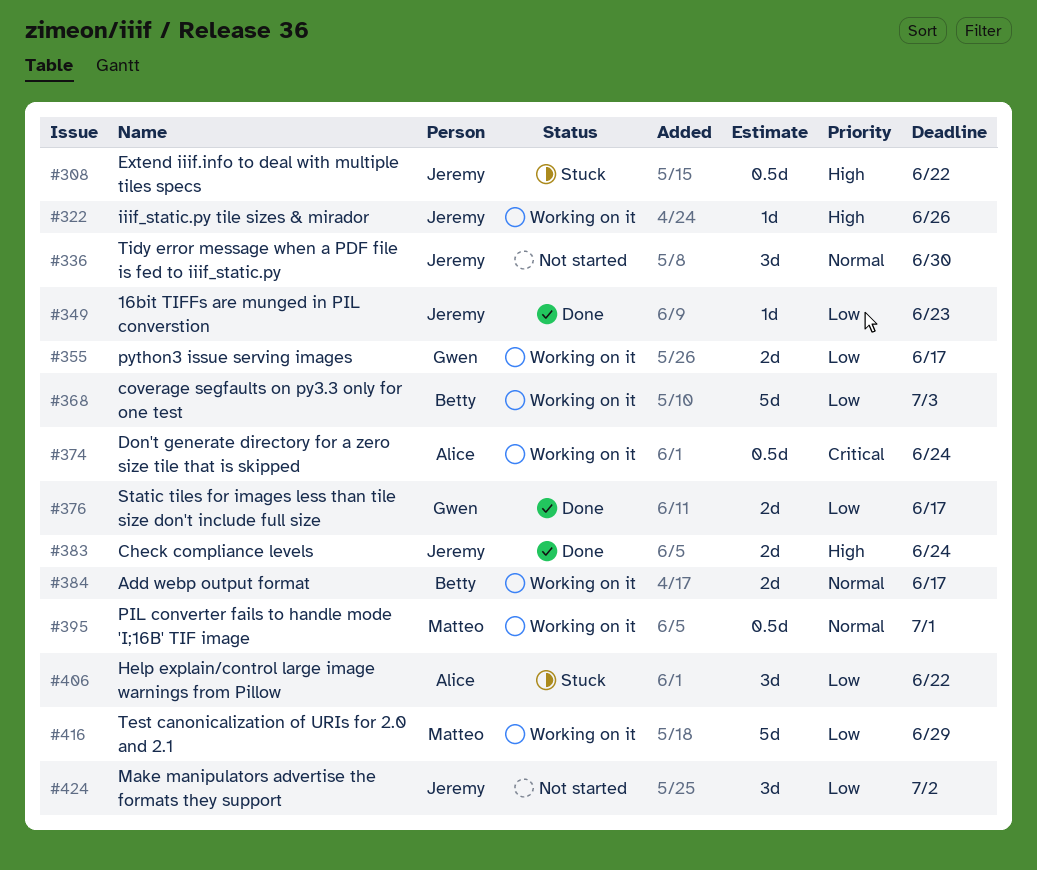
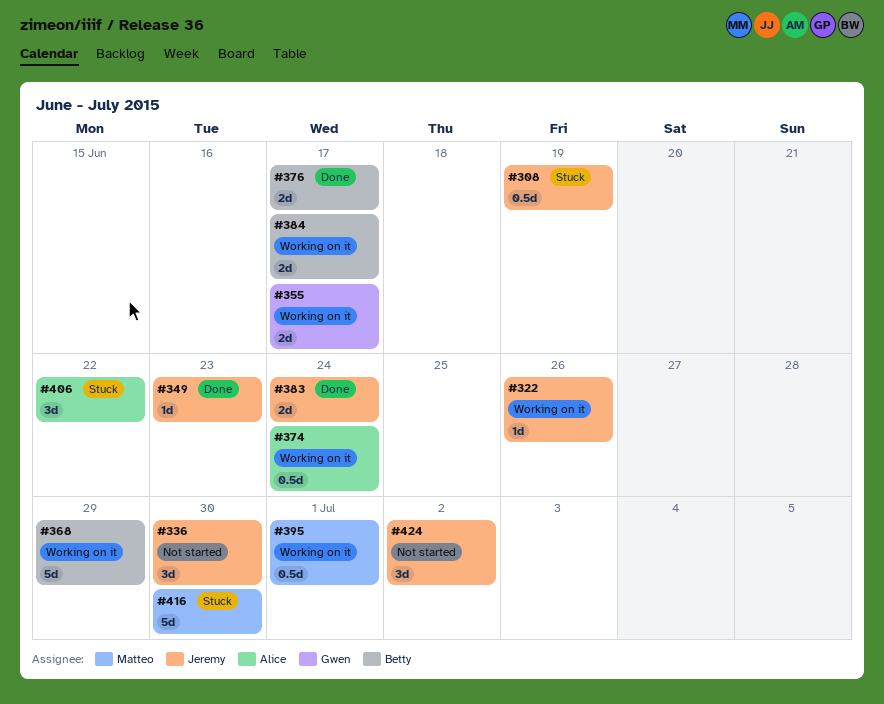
#308, due: Jun 22 -> Jun 19
#368, due: Jul 3 -> Jun 29
#376, owner: Gwen -> Betty
#416, status: Working on it -> Stuck
#416, due: Jun 29 -> Jun 30

